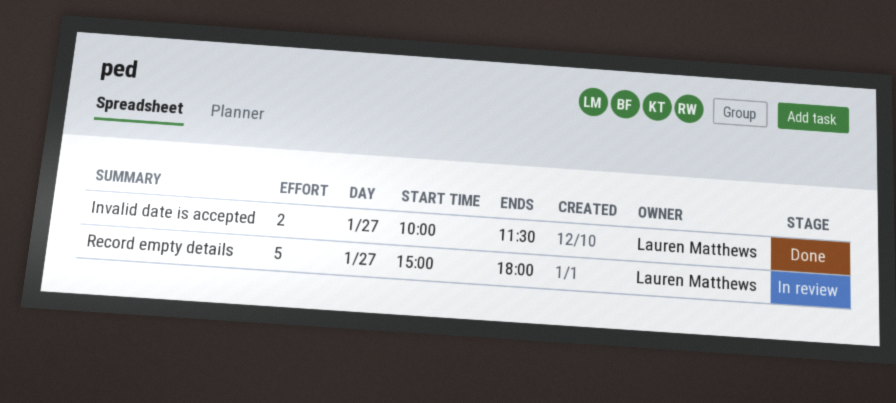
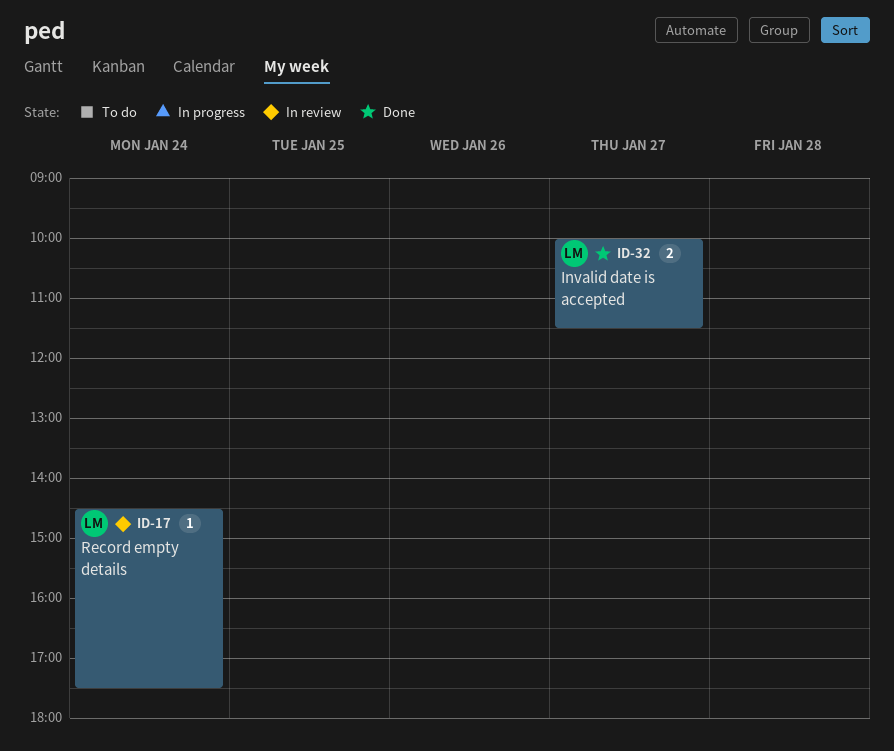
Record empty details, estimate: 5 -> 1
Record empty details, day: Jan 27 -> Jan 24
Record empty details, begins: 15:00 -> 14:30
Record empty details, ends: 18:00 -> 17:30

